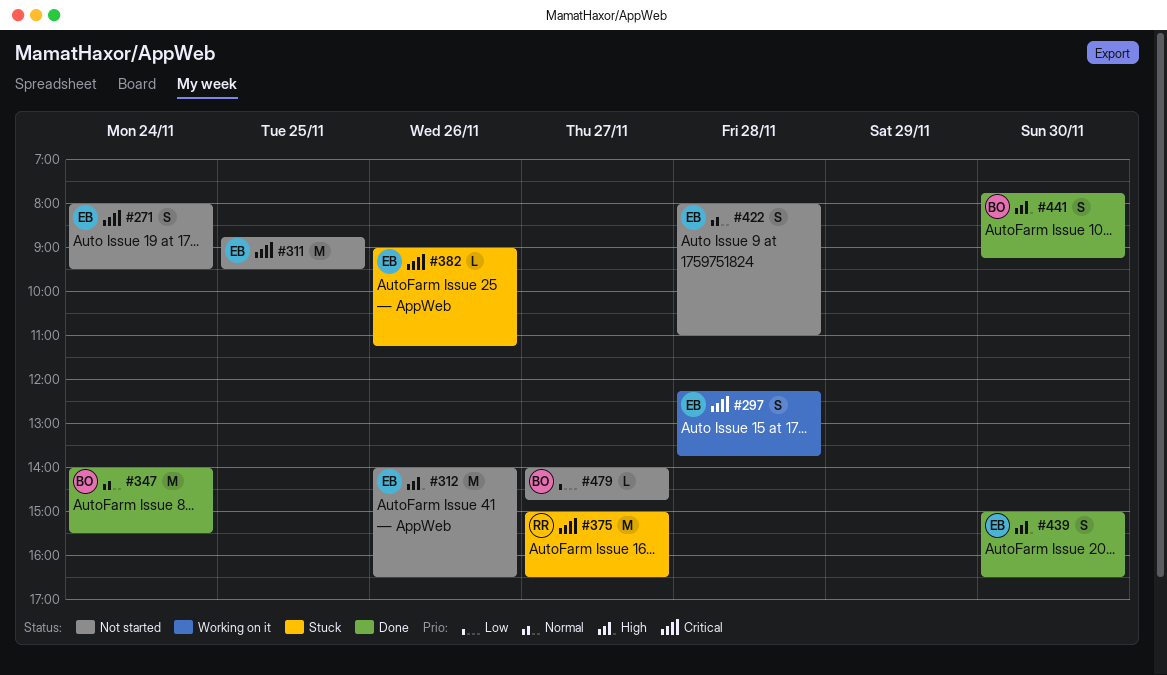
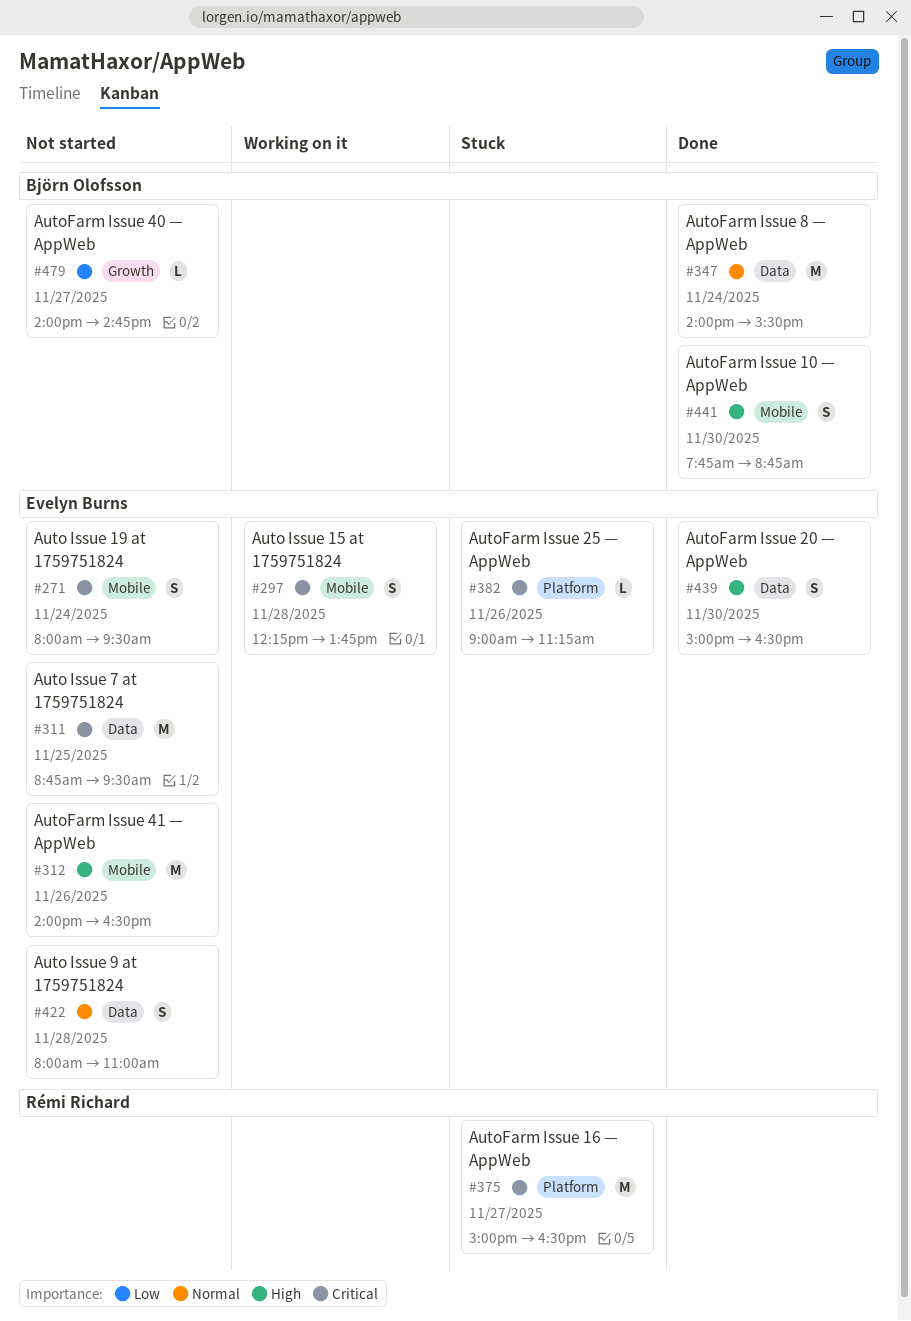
#441, ends: 09:15 -> 08:45

